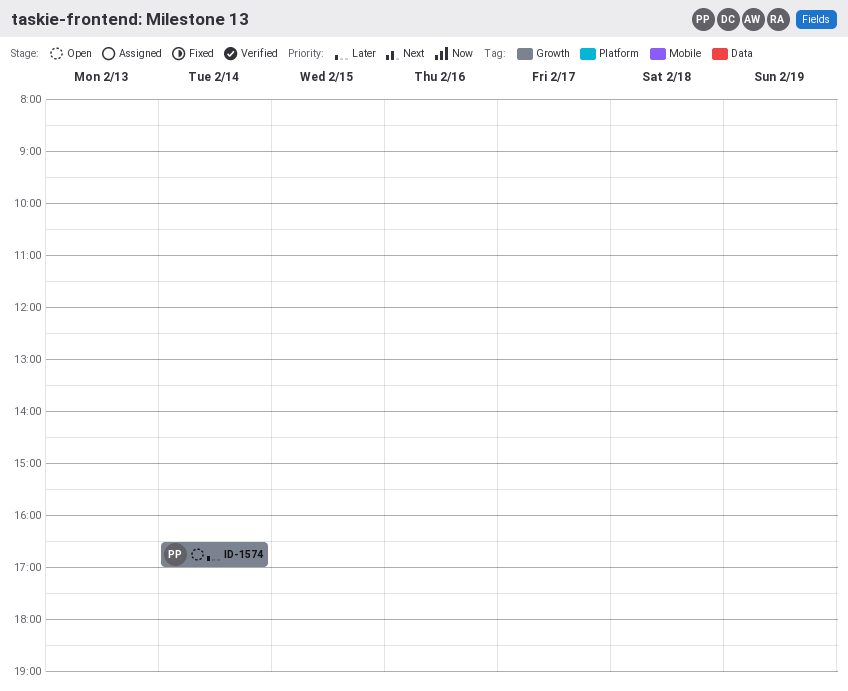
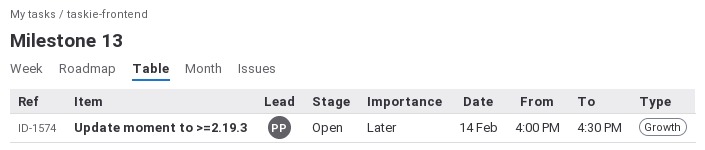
ID-1574, begins: 16:30 -> 16:00
ID-1574, ends: 17:00 -> 16:30

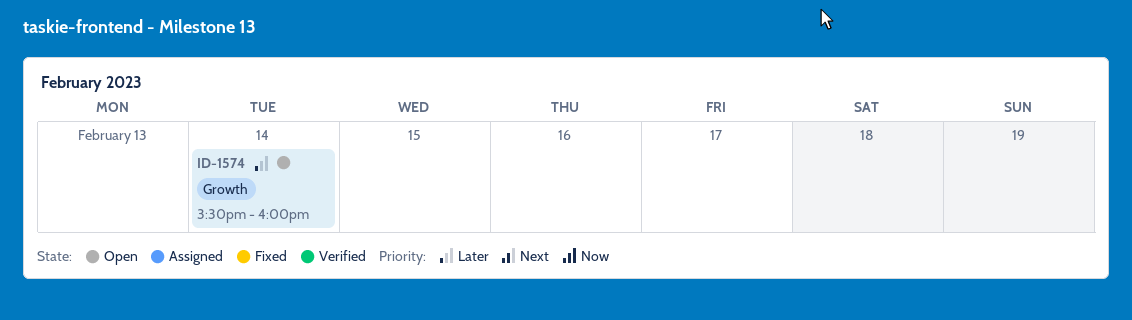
ID-1574, begins: 16:00 -> 15:30
ID-1574, ends: 16:30 -> 16:00

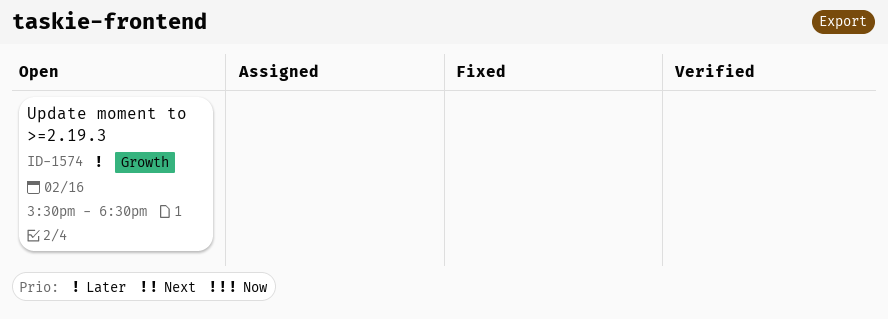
ID-1574, day: Feb 14 -> Feb 16
ID-1574, ends: 16:00 -> 18:30

